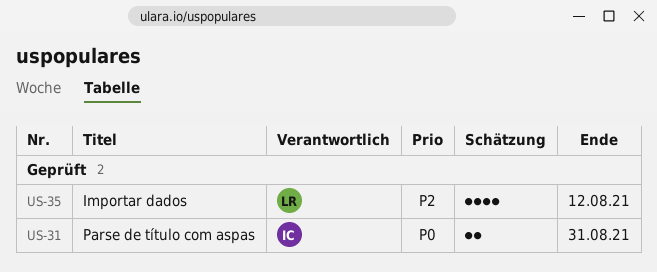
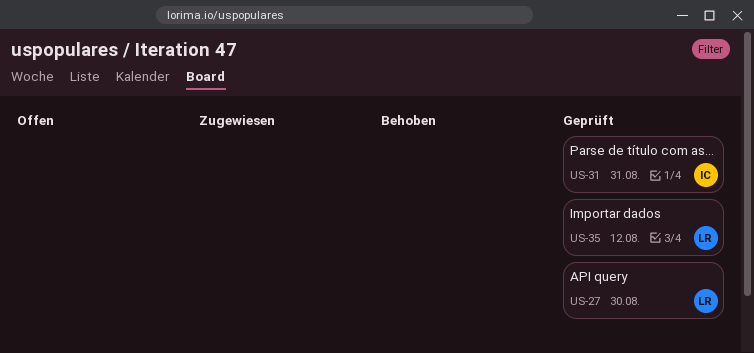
US-27: none -> present

